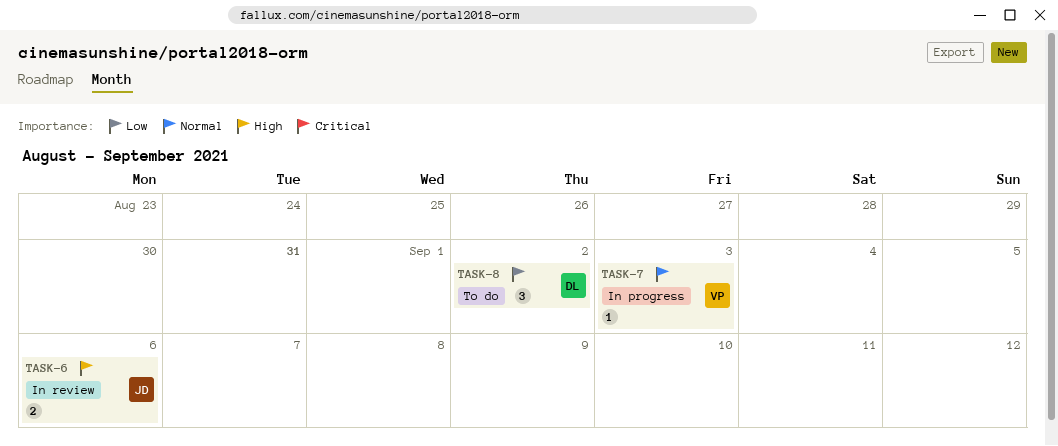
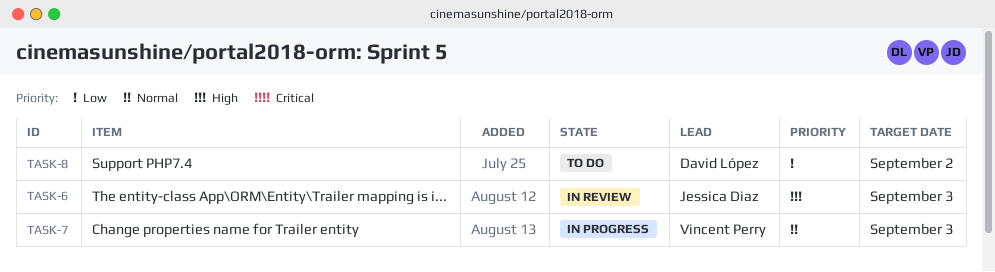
TASK-6, due: Sep 6 -> Sep 3

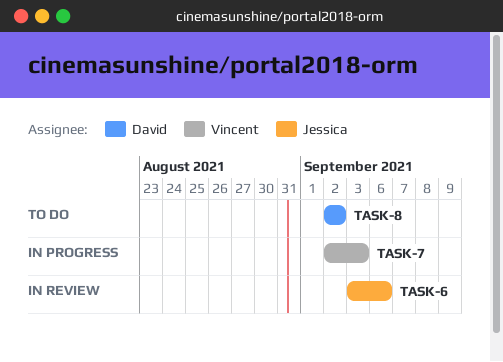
TASK-6, due: Sep 3 -> Sep 6

